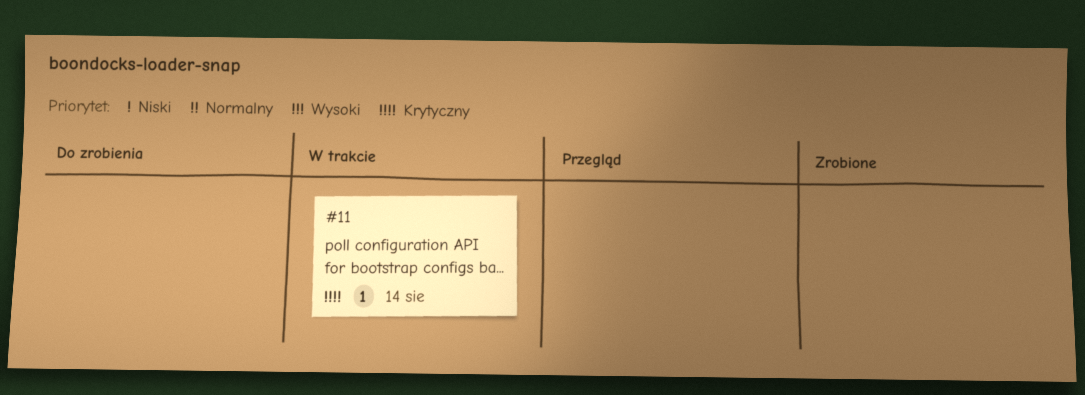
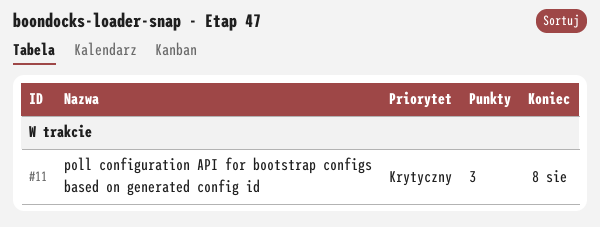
#11, estimate: 1 -> 3
#11, due: Aug 14 -> Aug 8

